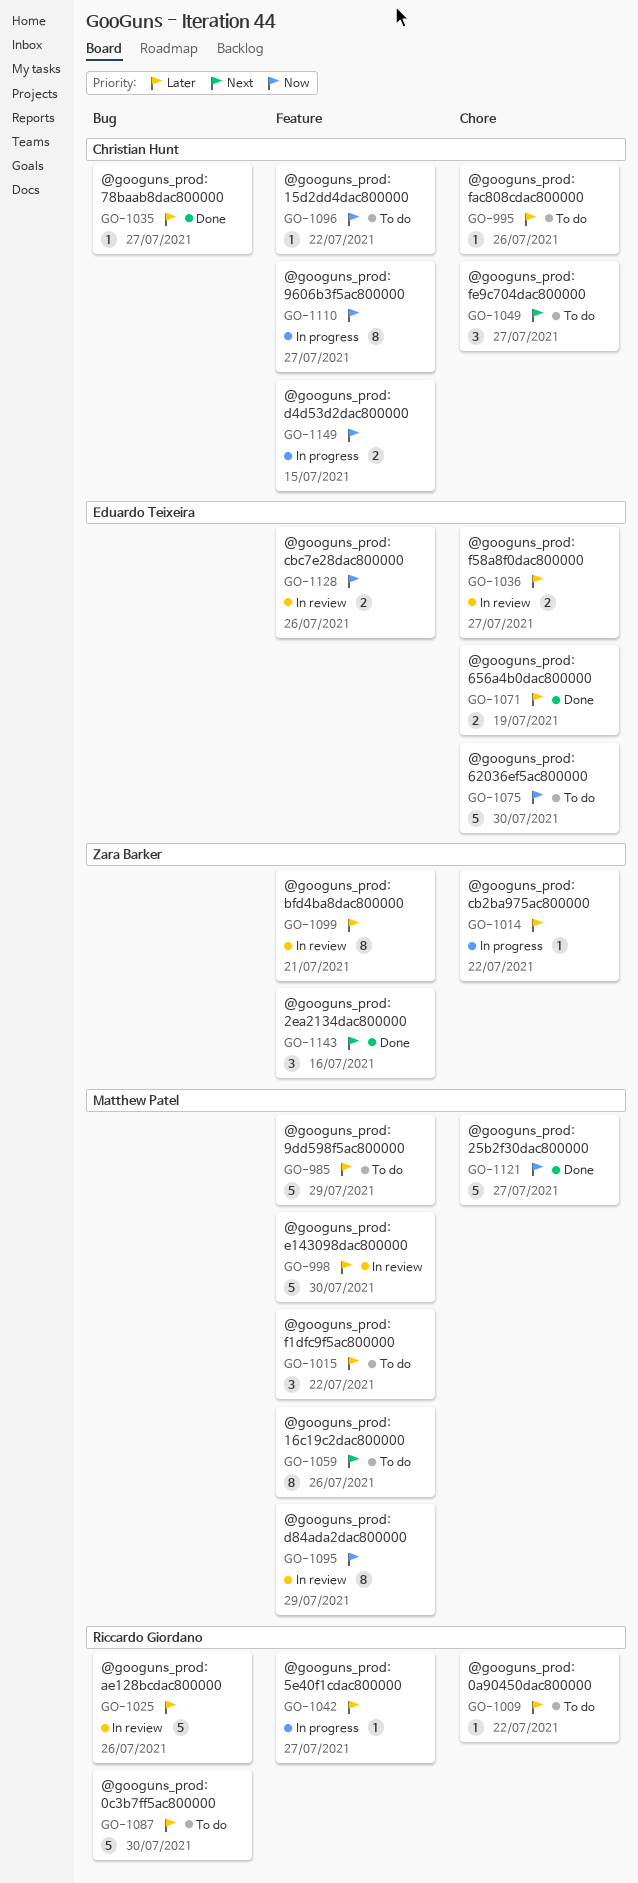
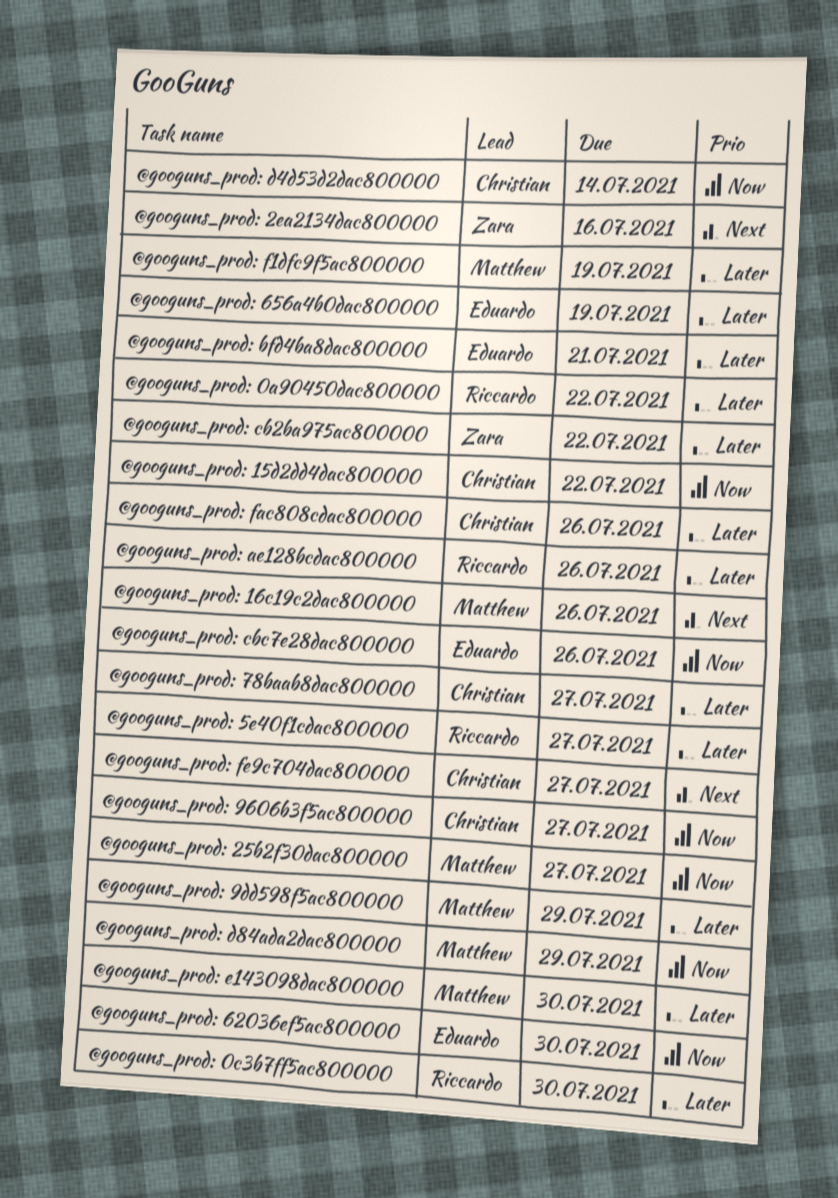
@googuns_prod: bfd4ba8dac800000, owner: Zara Barker -> Eduardo Teixeira
@googuns_prod: d4d53d2dac800000, due: Jul 15 -> Jul 14
@googuns_prod: f1dfc9f5ac800000, due: Jul 22 -> Jul 19
@googuns_prod: f58a8f0dac800000: present -> none

